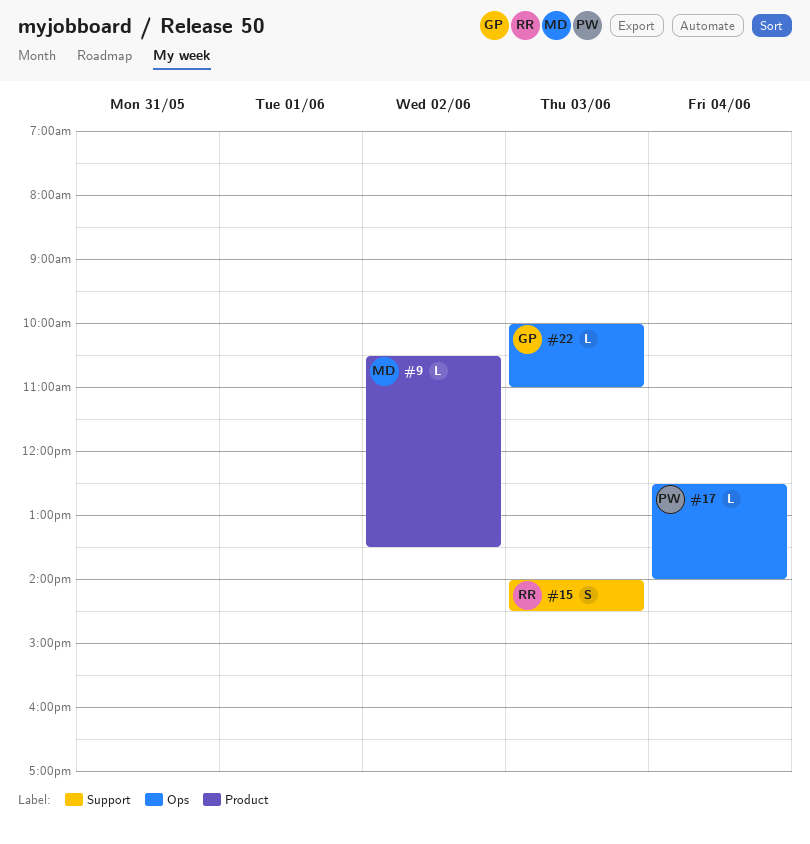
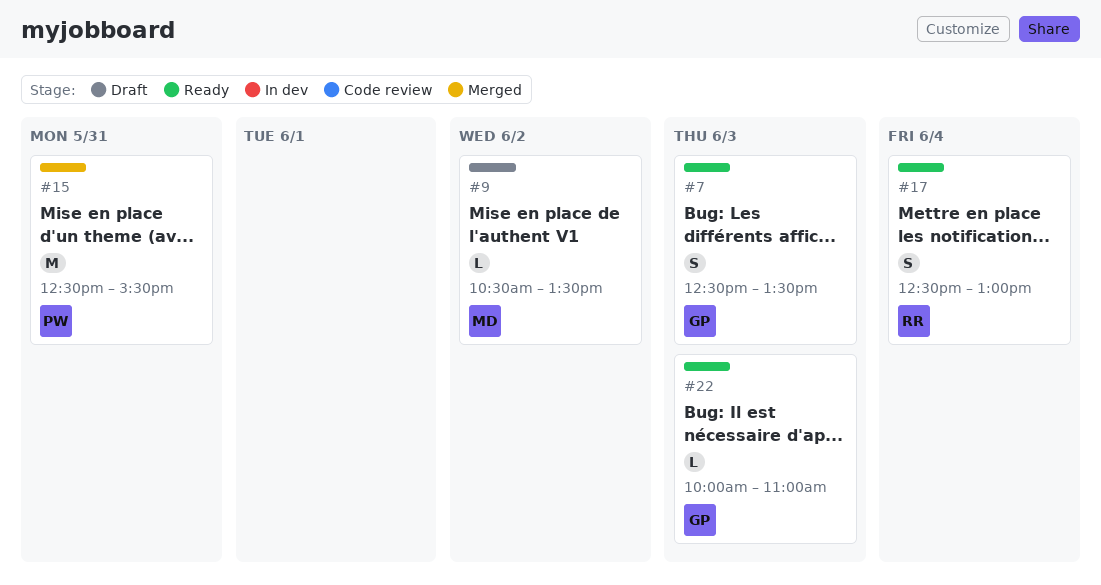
#7: none -> present
#15, owner: RR -> PW
#15, estimate: S -> M
#15, day: Jun 3 -> May 31
#15, begins: 14:00 -> 12:30
#15, ends: 14:30 -> 15:30
#17, owner: PW -> RR
#17, estimate: L -> S
#17, ends: 14:00 -> 13:00

